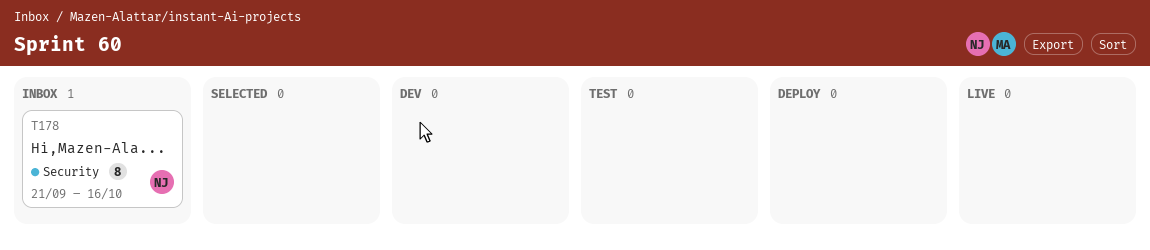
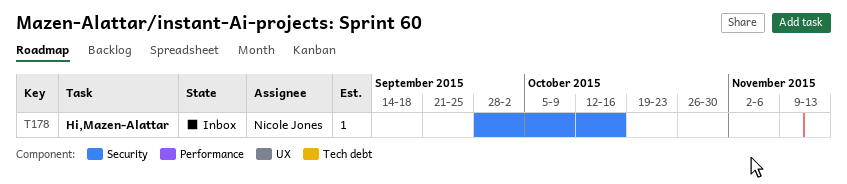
T178, estimate: 8 -> 1
T178, start: Sep 21 -> Sep 28

